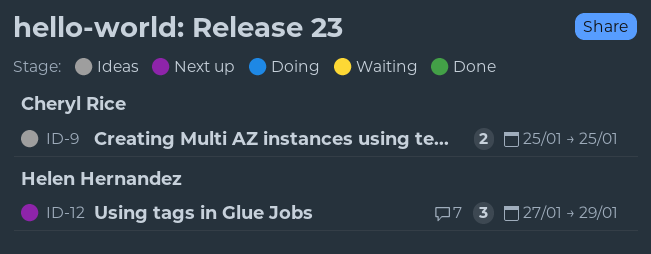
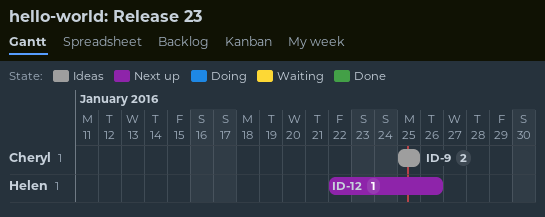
ID-12, estimate: 3 -> 1
ID-12, start: Jan 27 -> Jan 22
ID-12, due: Jan 29 -> Jan 26

